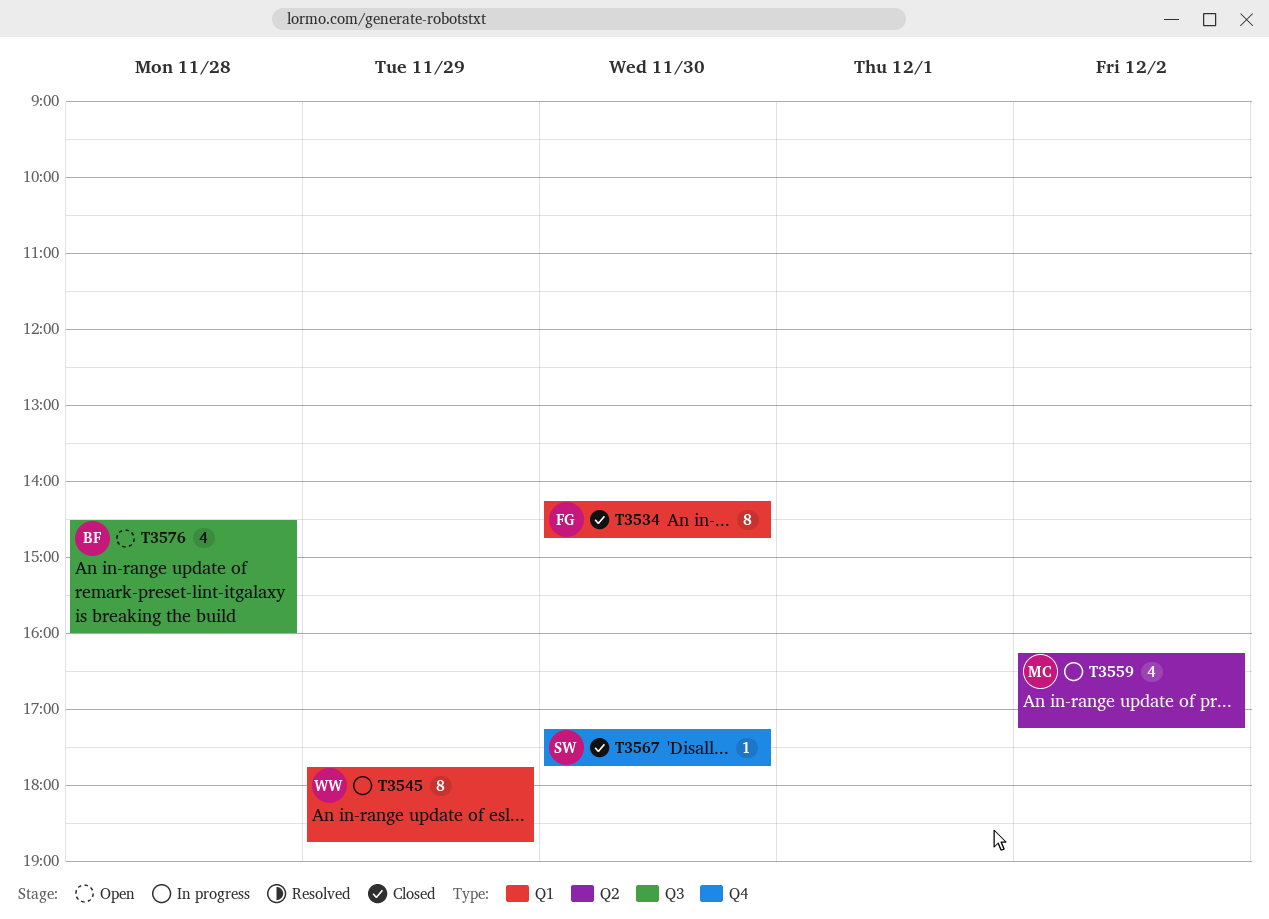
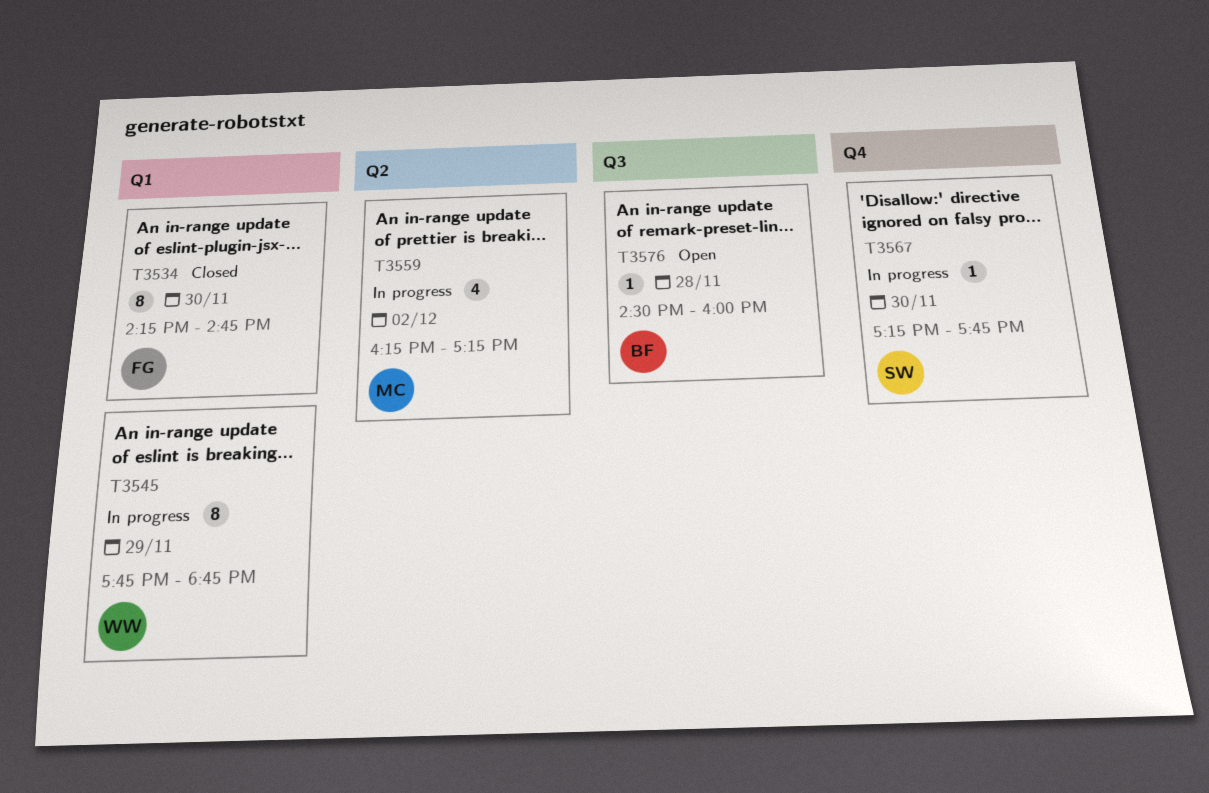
T3567, status: Closed -> In progress
T3576, estimate: 4 -> 1

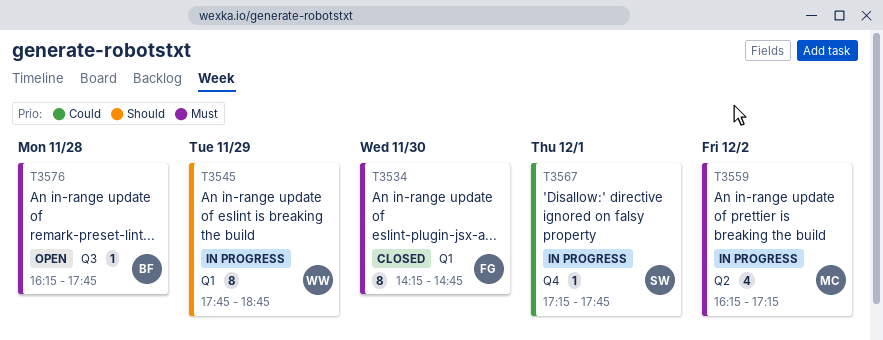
T3567, day: Nov 30 -> Dec 1
T3576, begins: 14:30 -> 16:15
T3576, ends: 16:00 -> 17:45

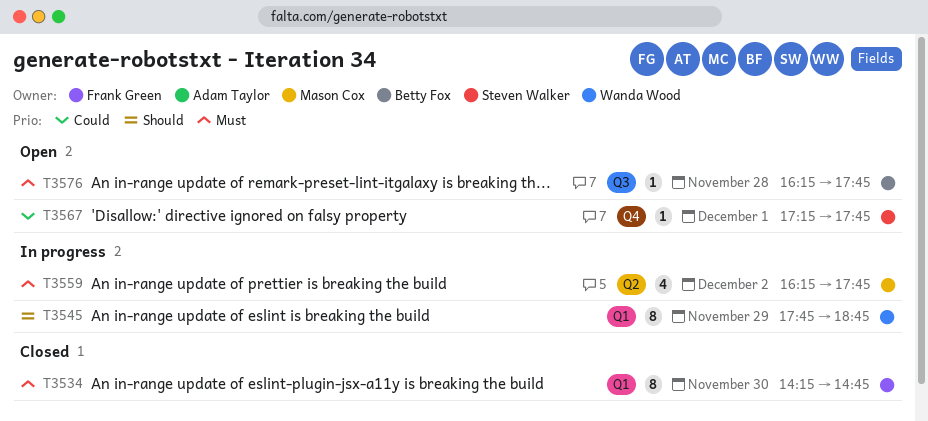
T3559, ends: 17:15 -> 17:45
T3567, status: In progress -> Open

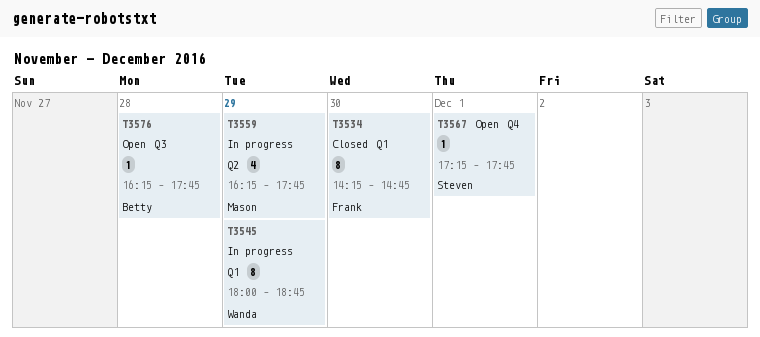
T3545, begins: 17:45 -> 18:00
T3559, day: Dec 2 -> Nov 29

